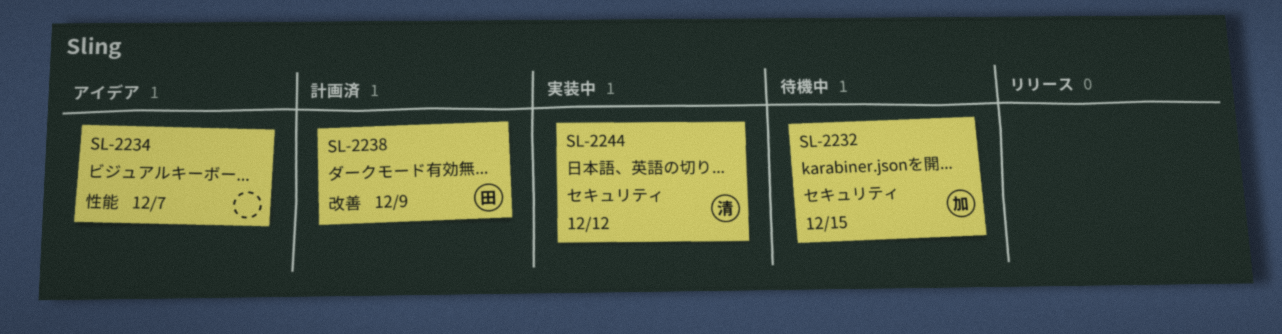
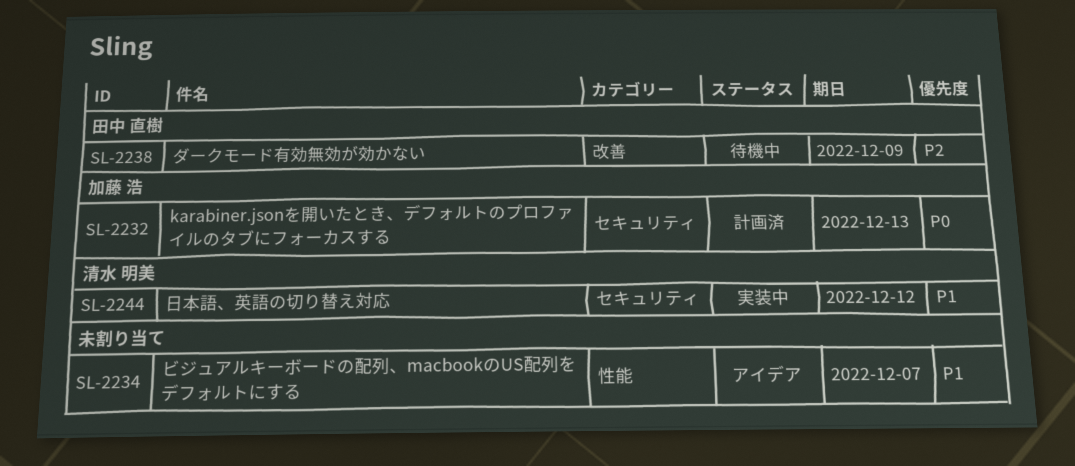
SL-2232, status: 待機中 -> 計画済
SL-2232, due: Dec 15 -> Dec 13
SL-2238, status: 計画済 -> 待機中

